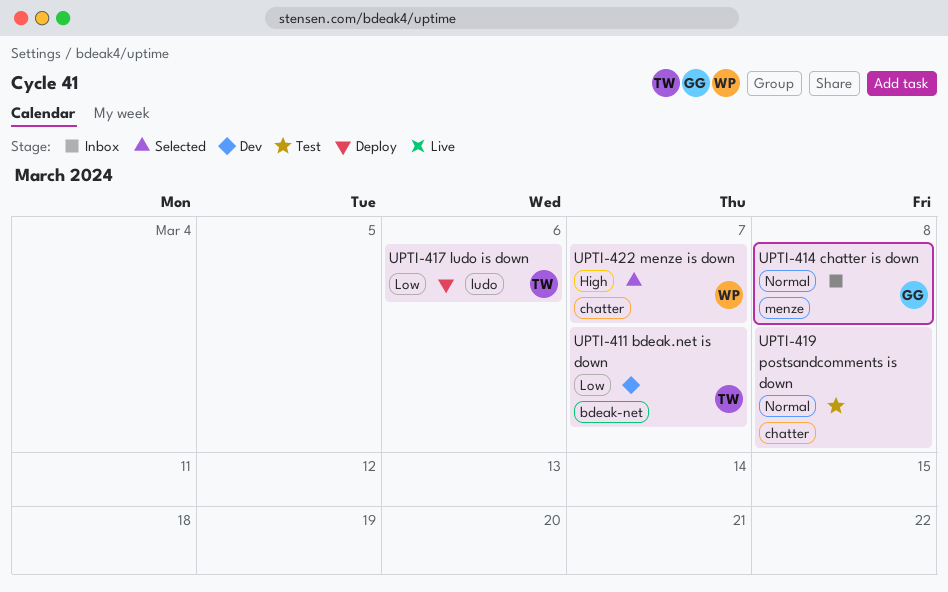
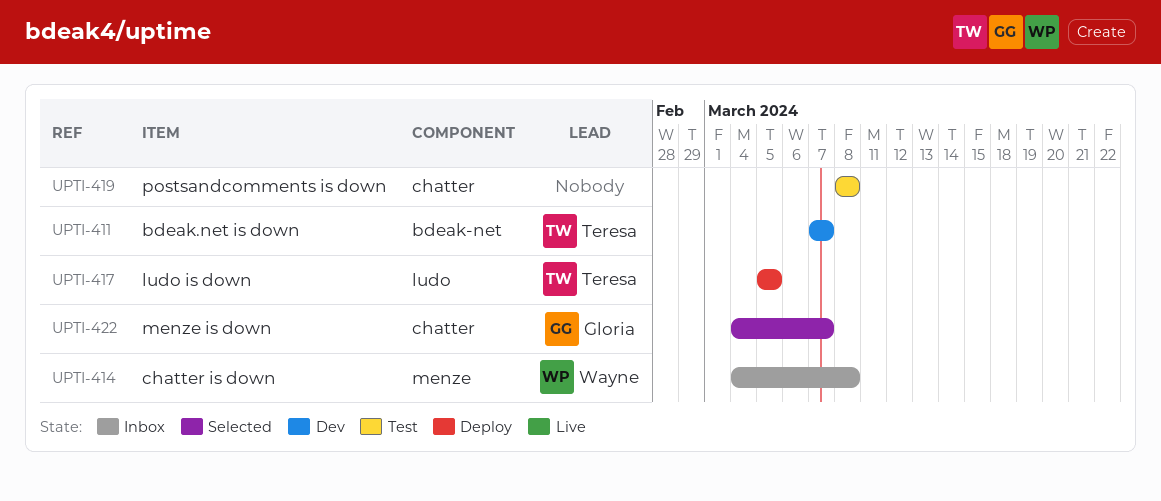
UPTI-414, owner: Gloria -> Wayne
UPTI-417, due: Mar 6 -> Mar 5
UPTI-422, owner: Wayne -> Gloria

